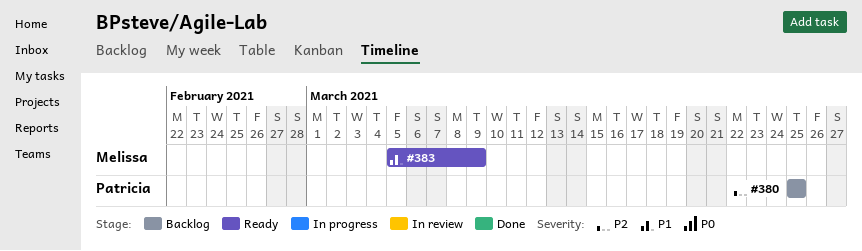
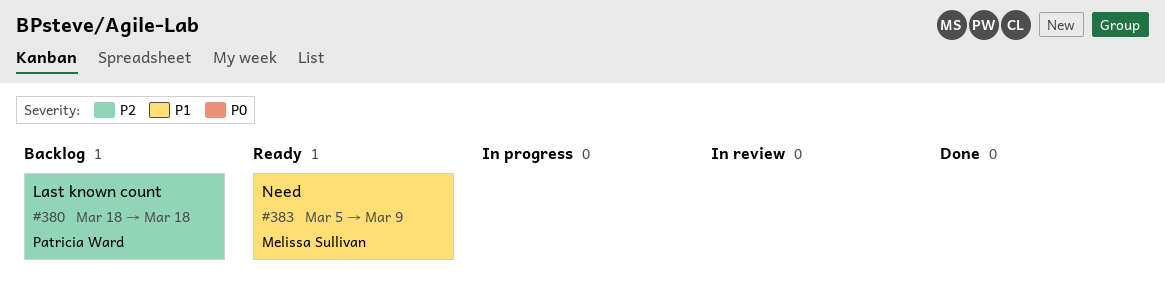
#380, start: Mar 25 -> Mar 18
#380, due: Mar 25 -> Mar 18

